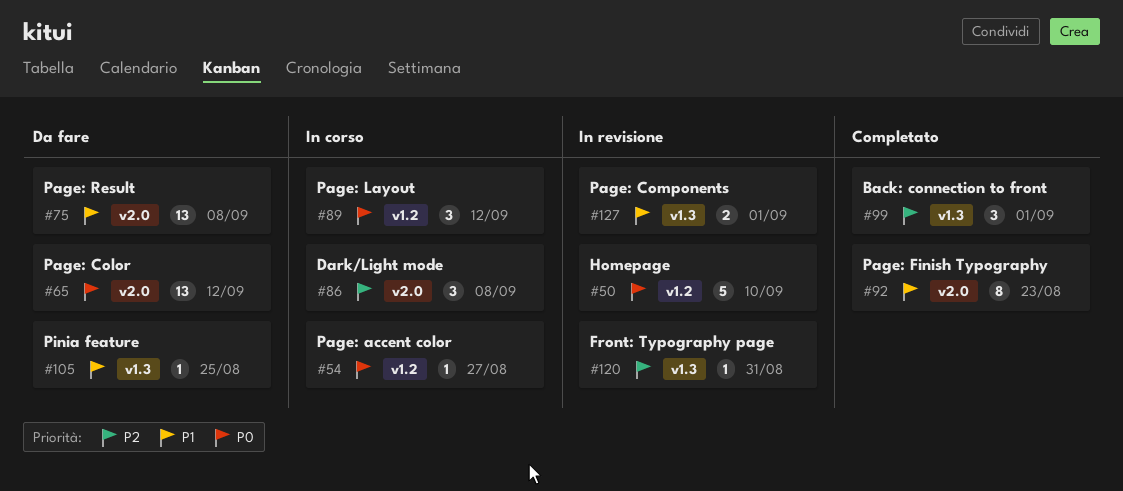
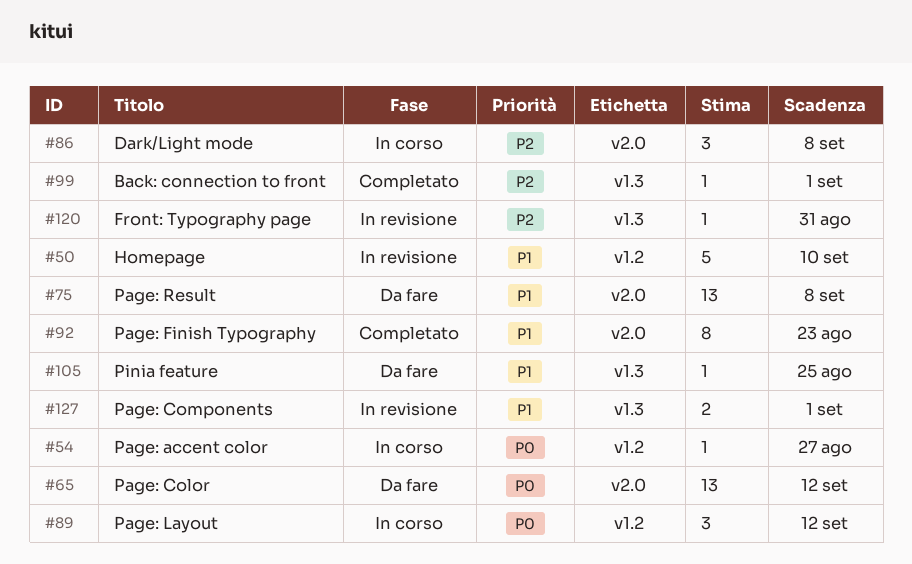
#50, priority: P0 -> P1
#99, estimate: 3 -> 1

